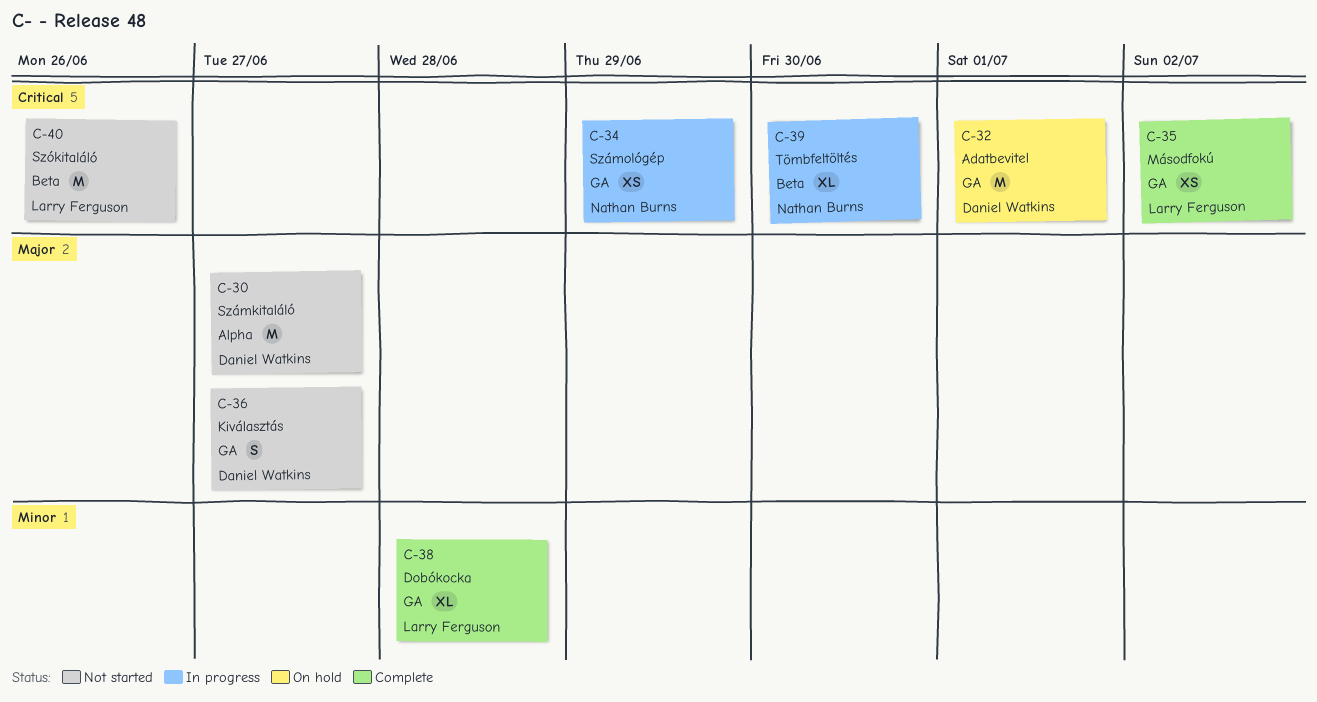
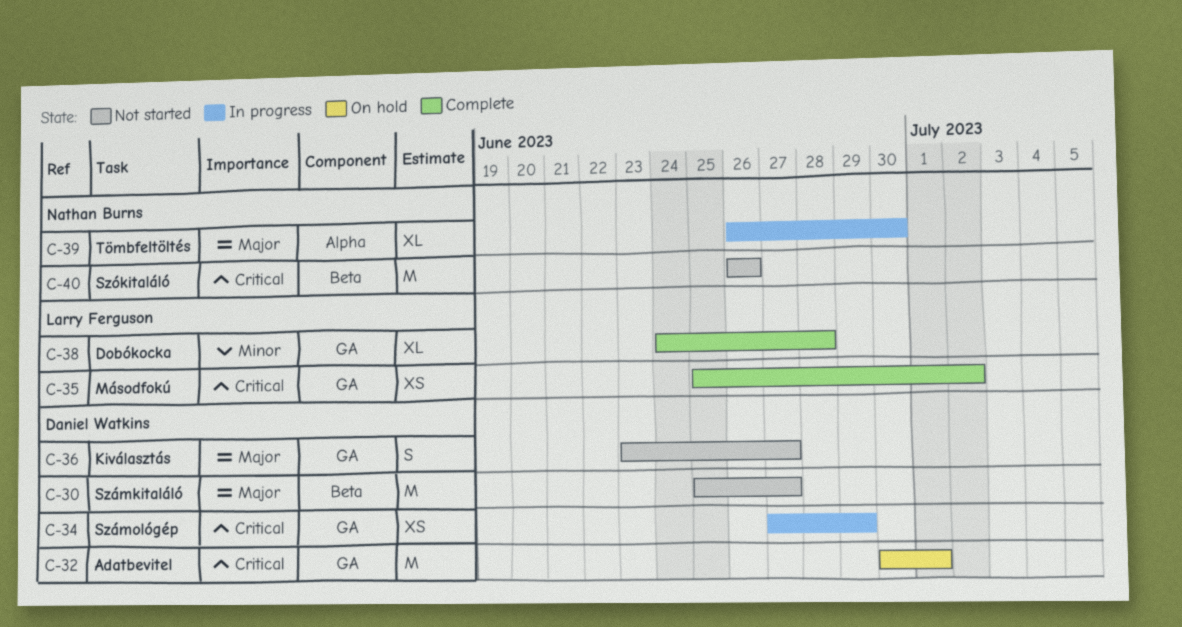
C-30, label: Alpha -> Beta
C-34, owner: Nathan Burns -> Daniel Watkins
C-39, priority: Critical -> Major
C-39, label: Beta -> Alpha
C-40, owner: Larry Ferguson -> Nathan Burns

